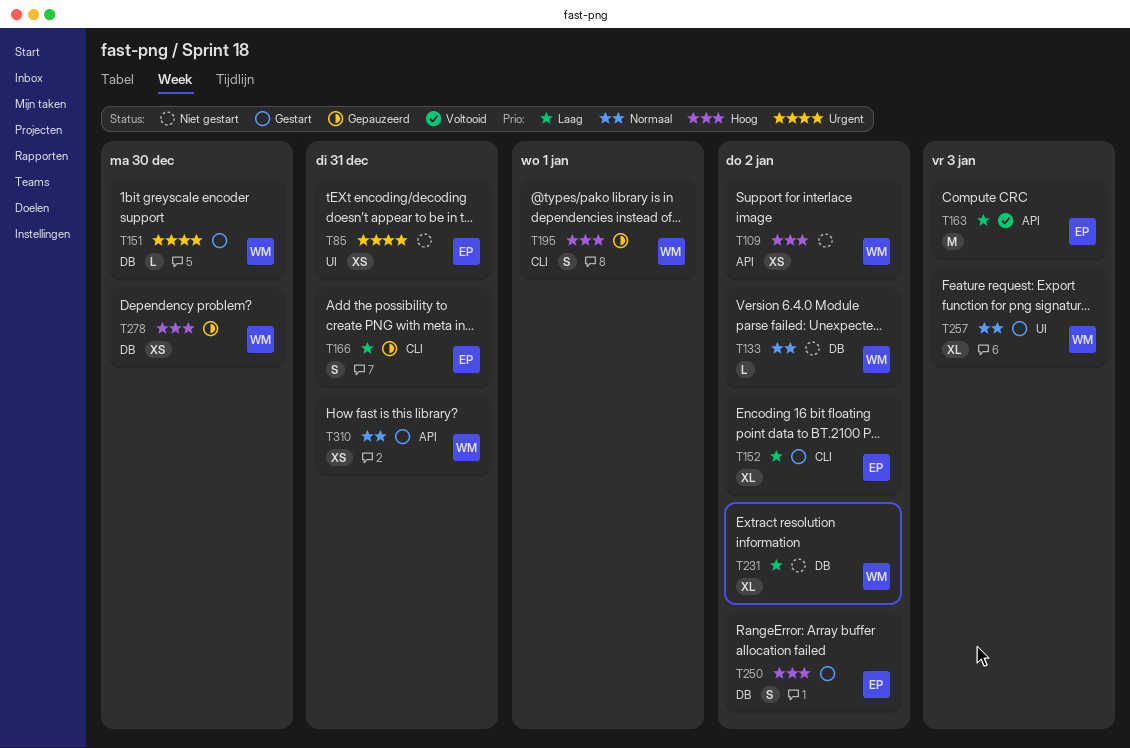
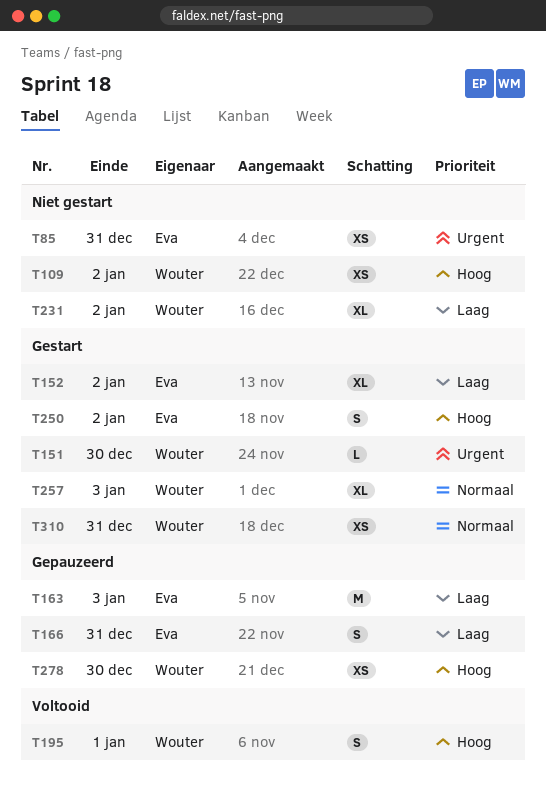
T133: present -> none
T163, status: Voltooid -> Gepauzeerd
T195, status: Gepauzeerd -> Voltooid

